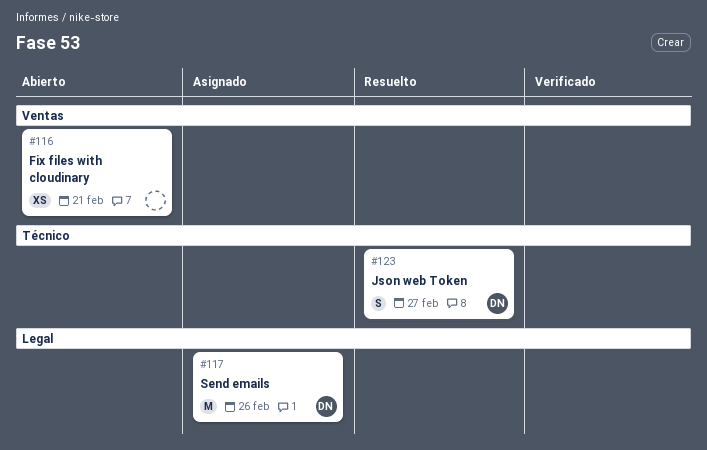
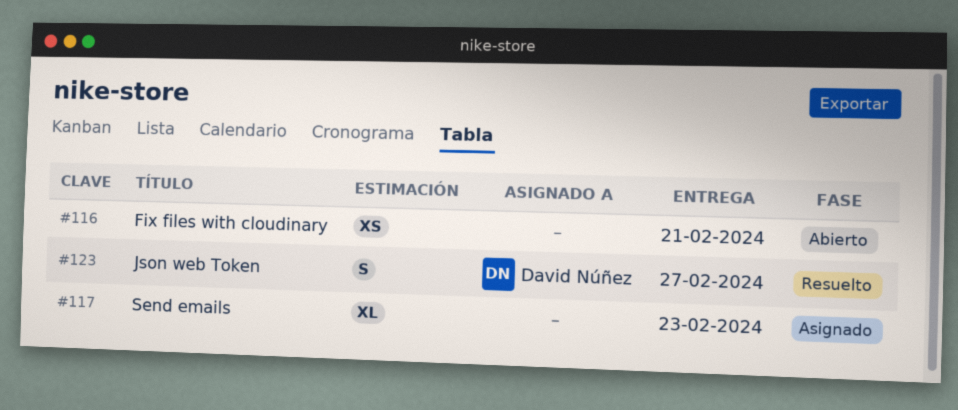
#117, owner: David Núñez -> none
#117, estimate: M -> XL
#117, due: Feb 26 -> Feb 23

